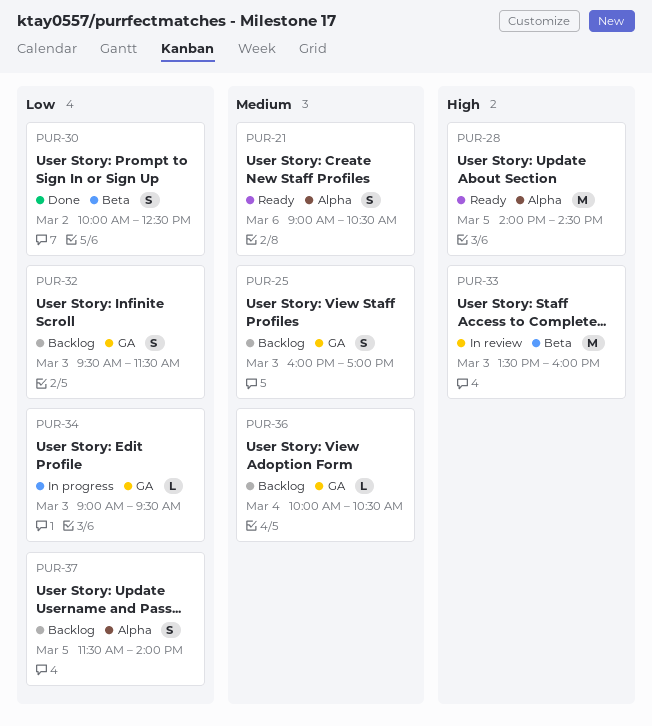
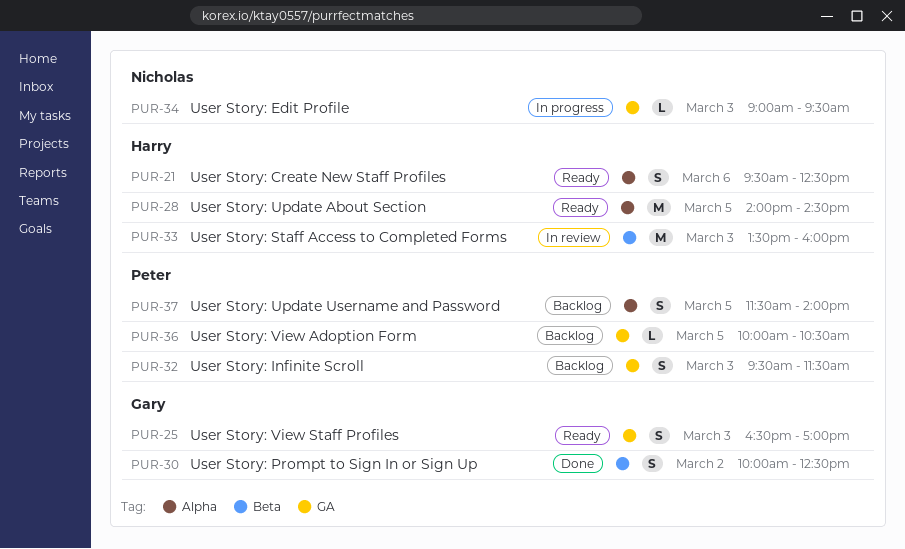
PUR-21, begins: 09:00 -> 09:30
PUR-21, ends: 10:30 -> 12:30
PUR-25, status: Backlog -> Ready
PUR-25, begins: 16:00 -> 16:30
PUR-36, day: Mar 4 -> Mar 5

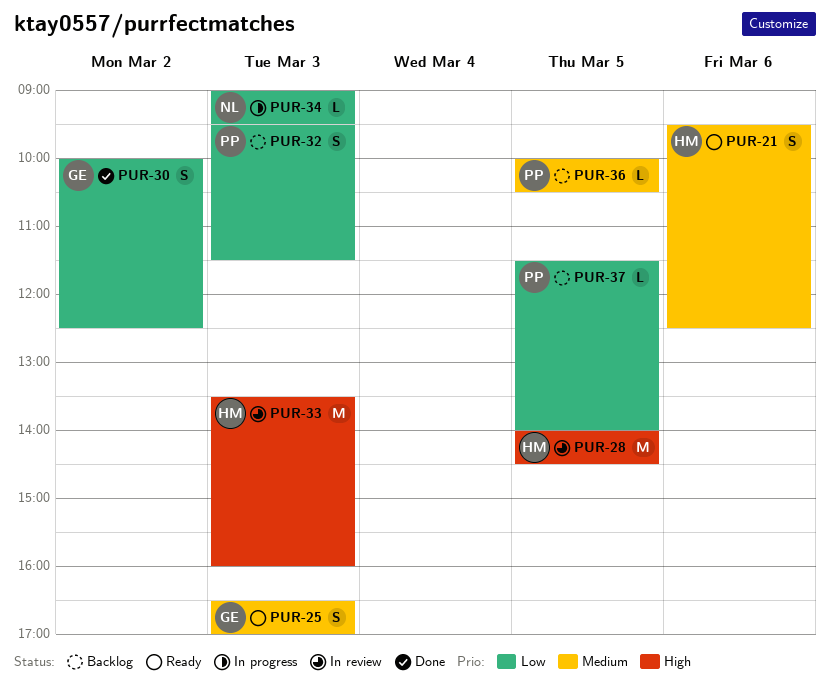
PUR-28, status: Ready -> In review
PUR-37, estimate: S -> L

